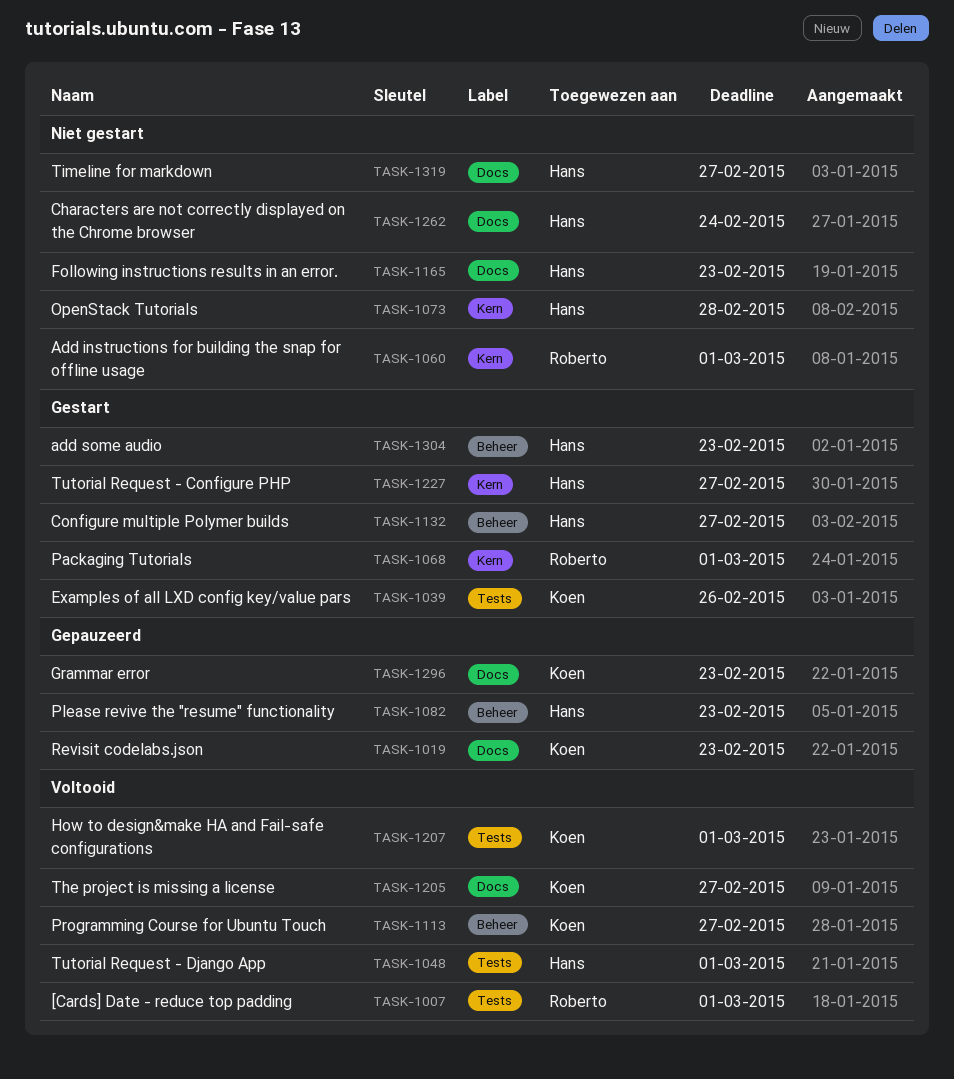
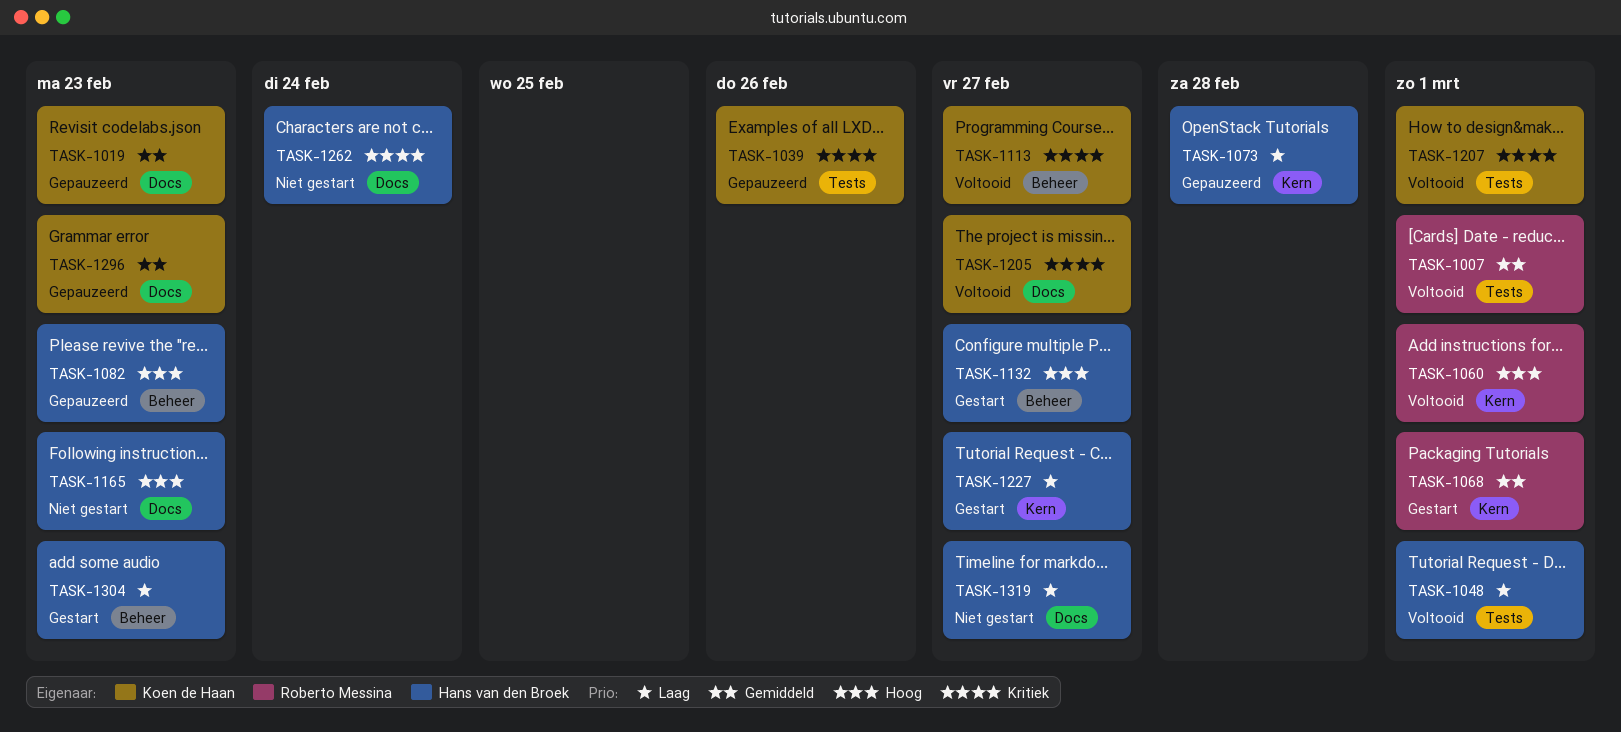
TASK-1039, status: Gestart -> Gepauzeerd
TASK-1060, status: Niet gestart -> Voltooid
TASK-1073, status: Niet gestart -> Gepauzeerd

